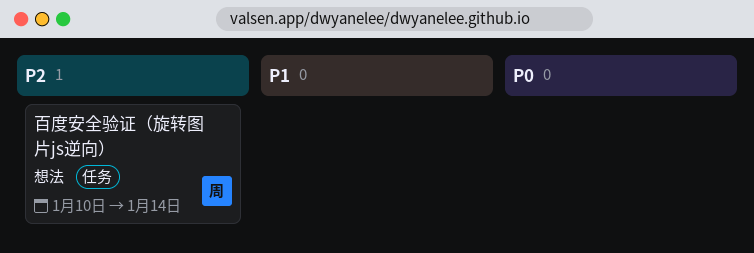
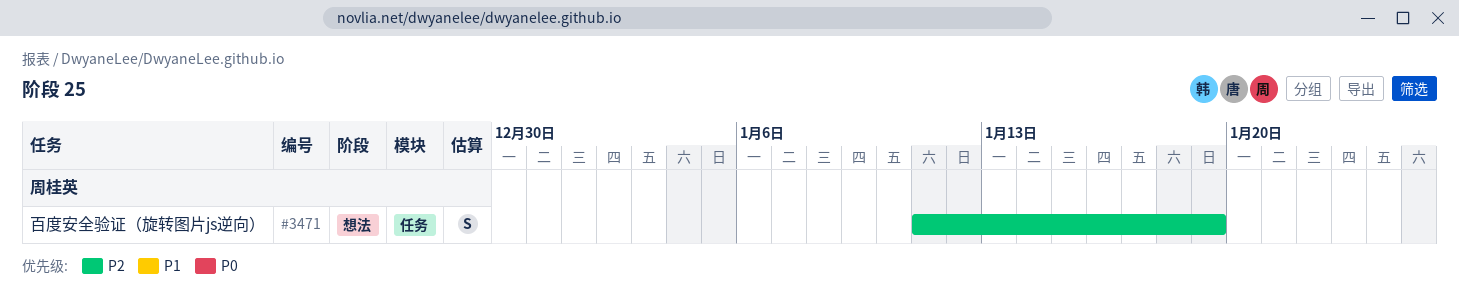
百度安全验证（旋转图片js逆向）, start: Jan 10 -> Jan 11
百度安全验证（旋转图片js逆向）, due: Jan 14 -> Jan 19

